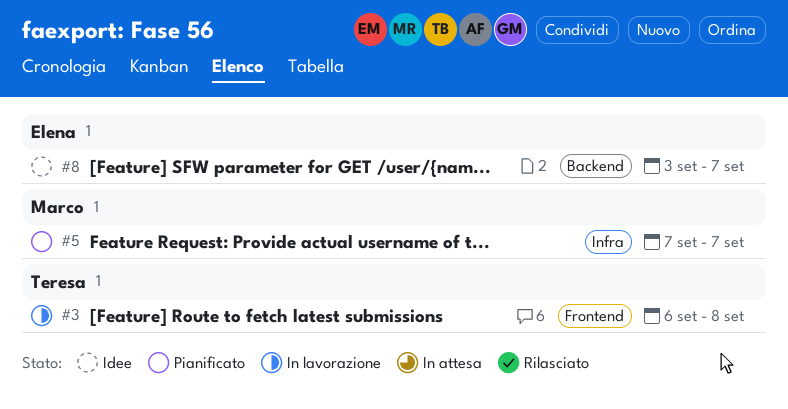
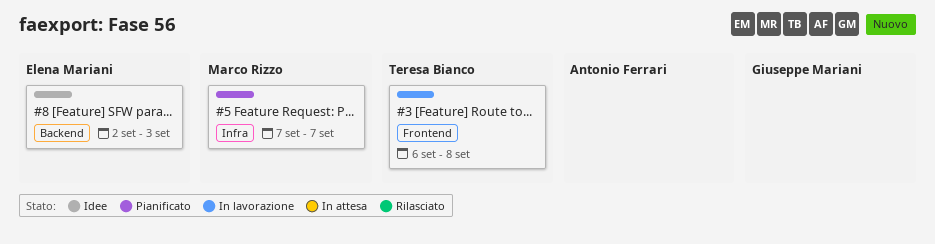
#8, start: Sep 3 -> Sep 2
#8, due: Sep 7 -> Sep 3

